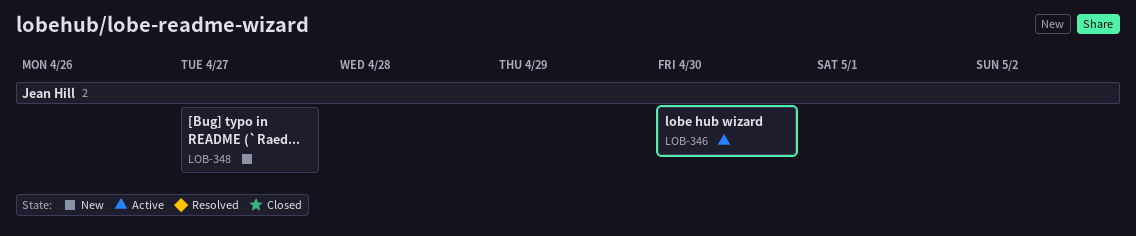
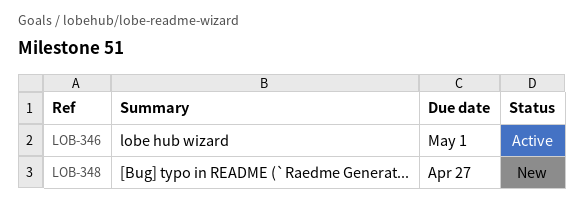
LOB-346, due: Apr 30 -> May 1

